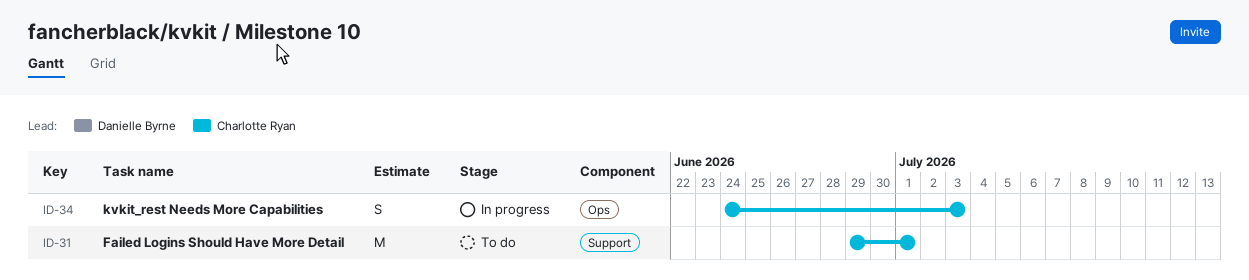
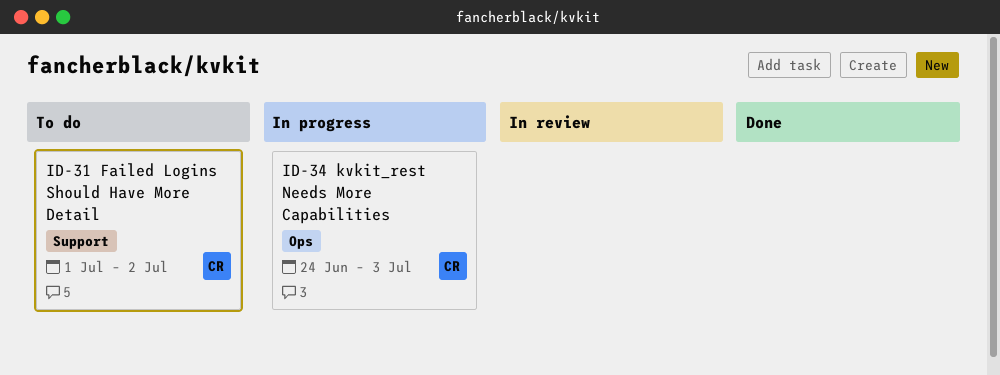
ID-31, start: Jun 29 -> Jul 1
ID-31, due: Jul 1 -> Jul 2

